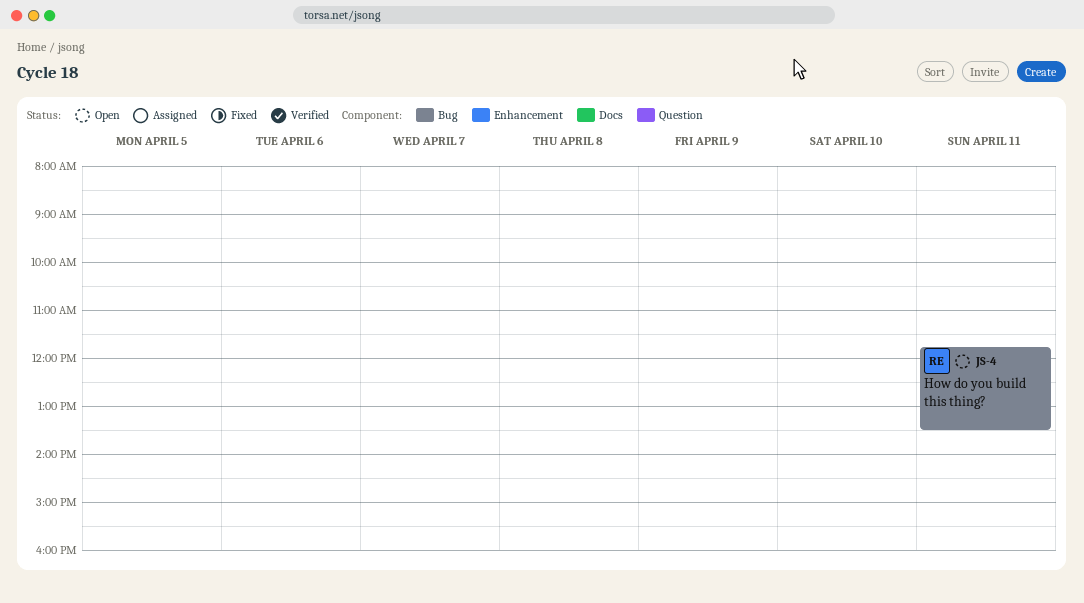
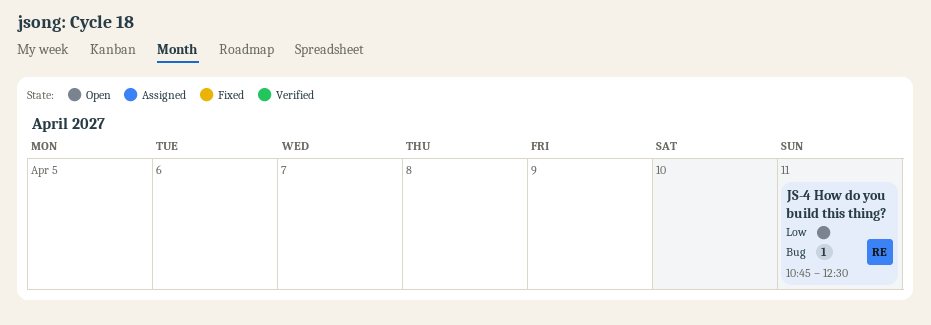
JS-4, begins: 11:45 -> 10:45
JS-4, ends: 13:30 -> 12:30

